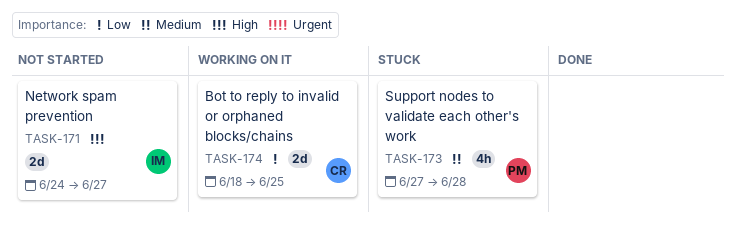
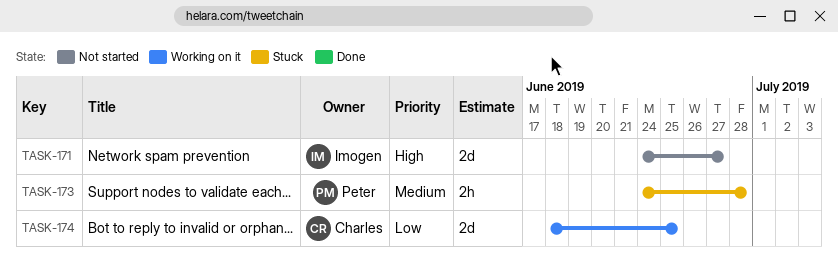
TASK-173, estimate: 4h -> 2h
TASK-173, start: Jun 27 -> Jun 24

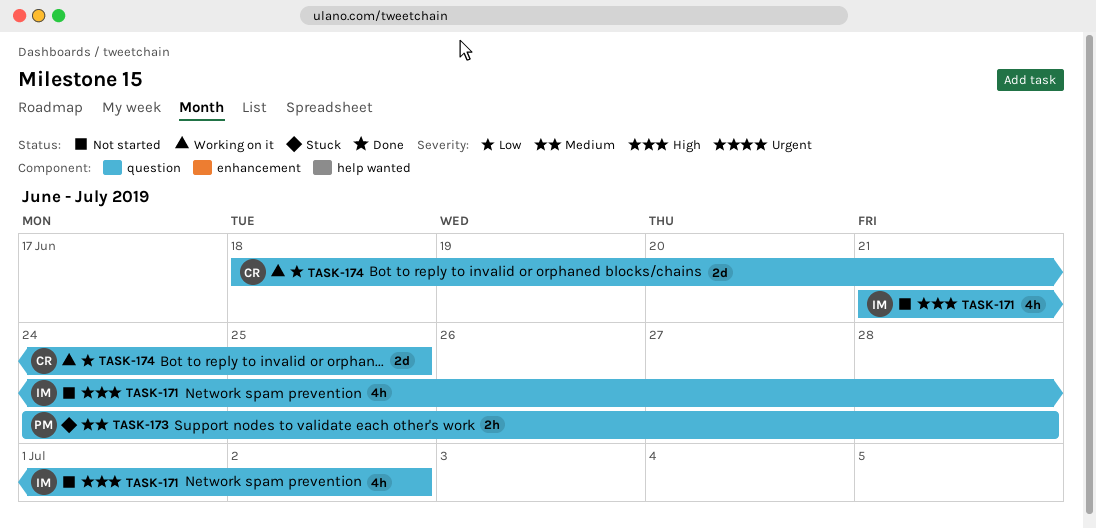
TASK-171, estimate: 2d -> 4h
TASK-171, start: Jun 24 -> Jun 21
TASK-171, due: Jun 27 -> Jul 2

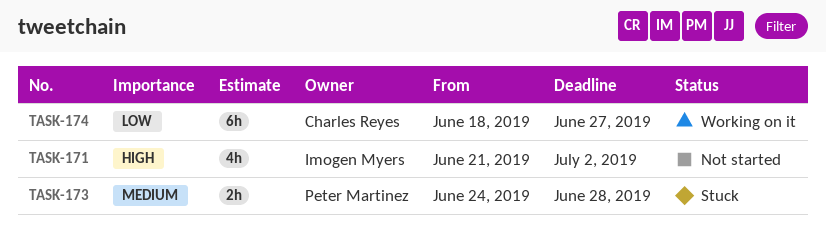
TASK-174, estimate: 2d -> 6h
TASK-174, due: Jun 25 -> Jun 27

